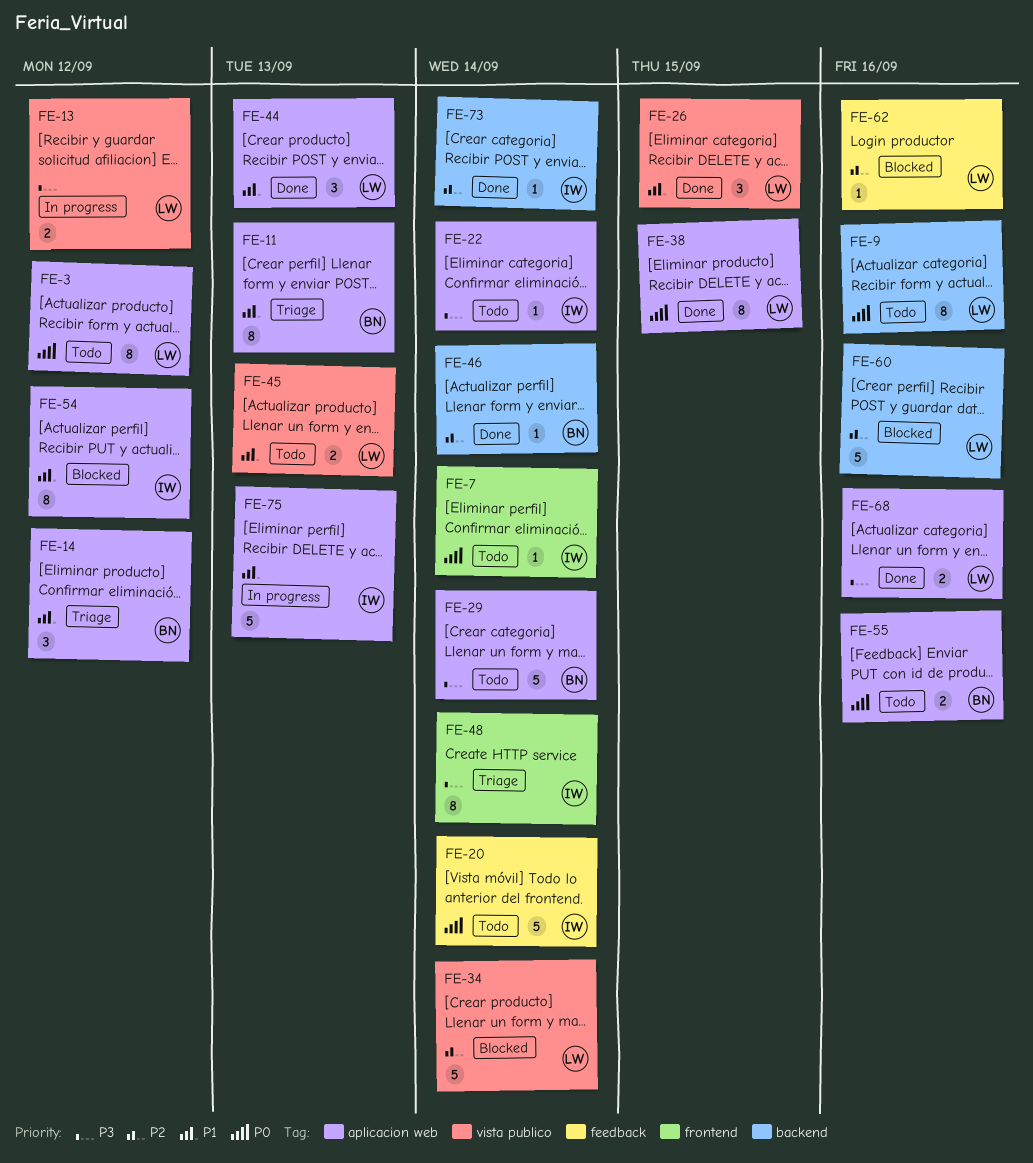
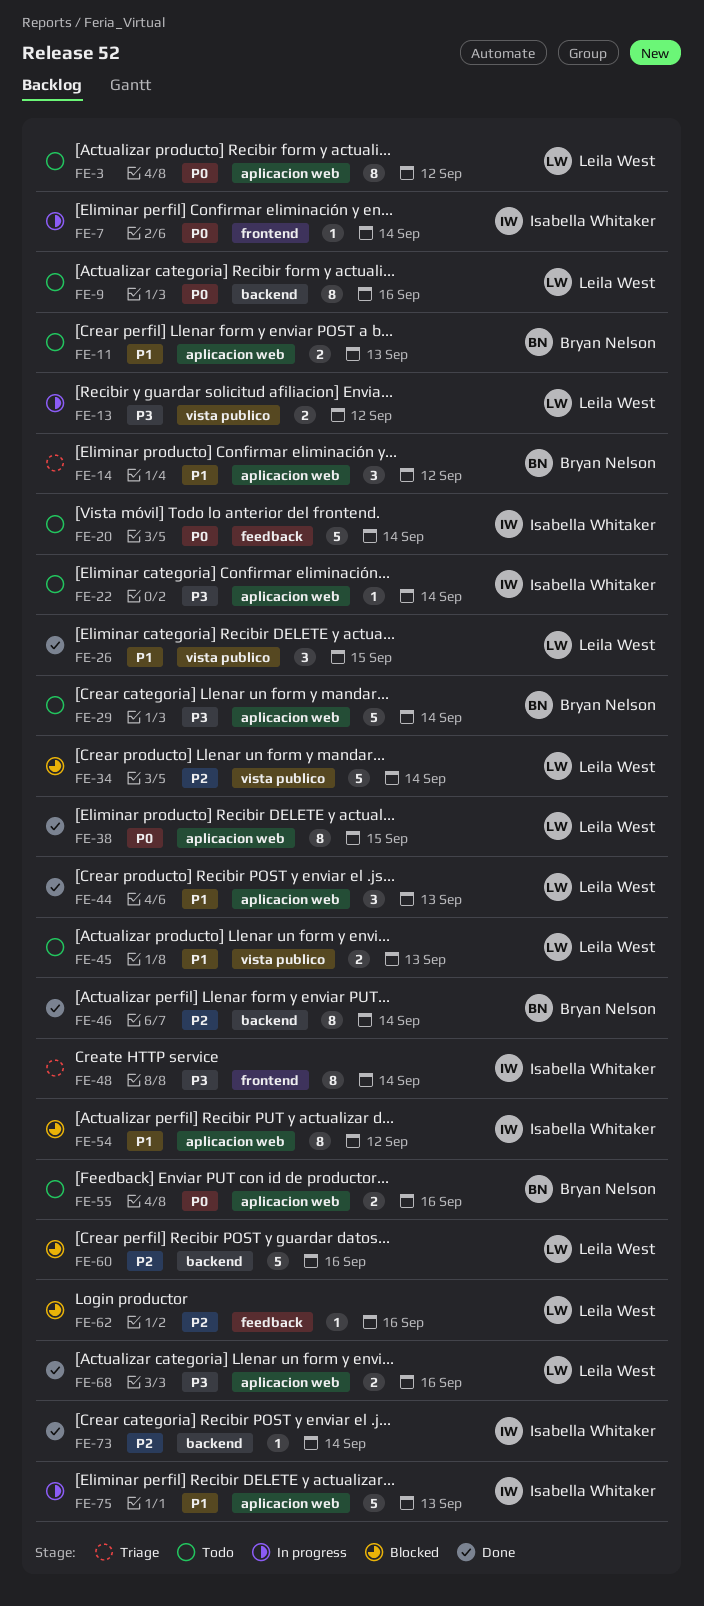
FE-7, status: Todo -> In progress
FE-11, status: Triage -> Todo
FE-11, estimate: 8 -> 2
FE-46, estimate: 1 -> 8

